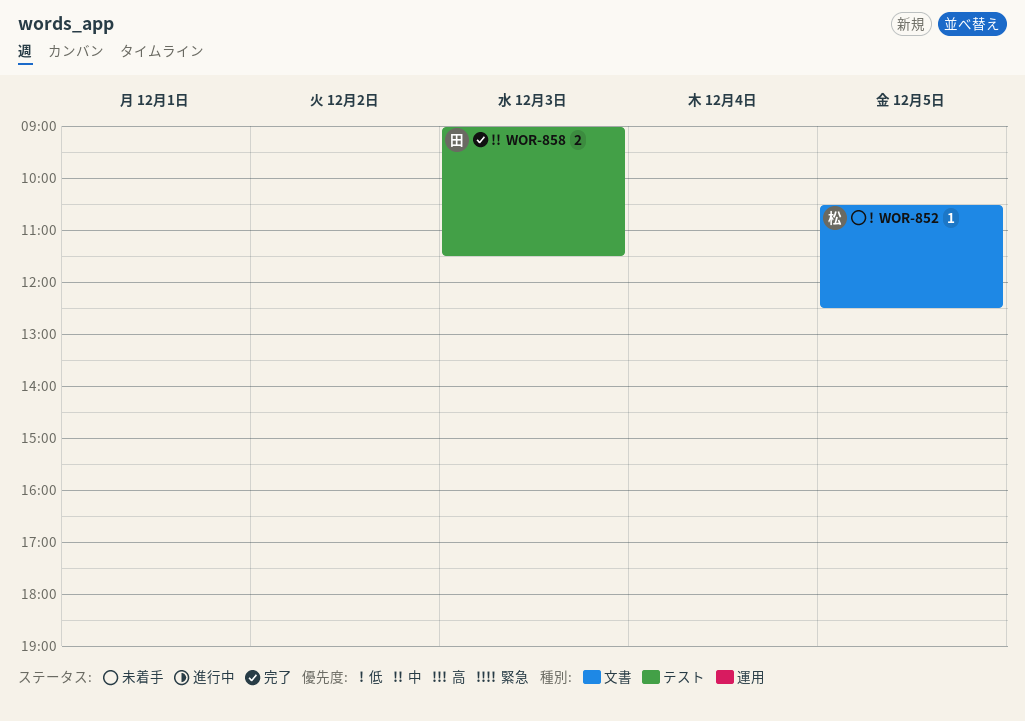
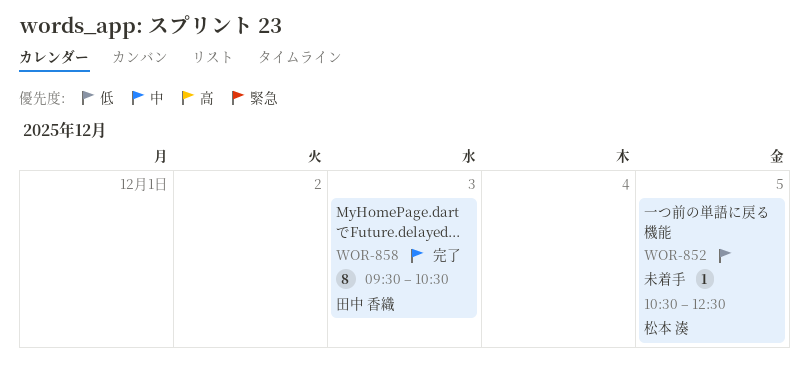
WOR-858, estimate: 2 -> 8
WOR-858, begins: 09:00 -> 09:30
WOR-858, ends: 11:30 -> 10:30

